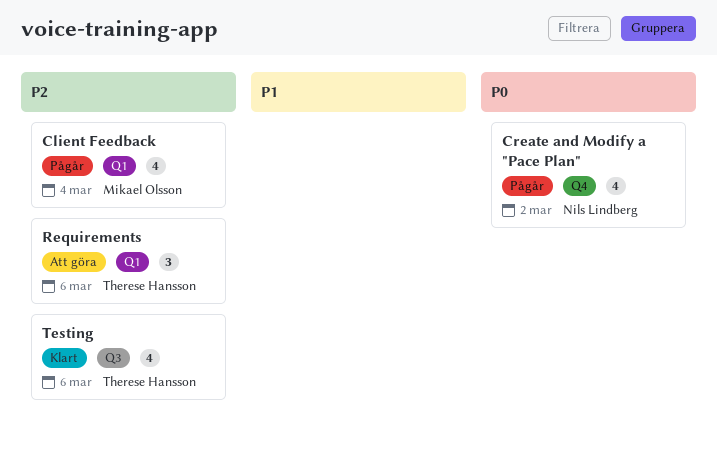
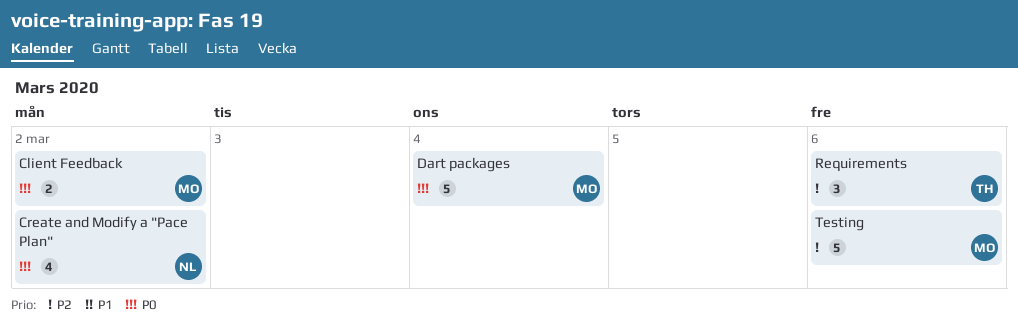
Client Feedback, priority: P2 -> P0
Client Feedback, estimate: 4 -> 2
Client Feedback, due: Mar 4 -> Mar 2
Dart packages: none -> present
Testing, owner: Therese Hansson -> Mikael Olsson
Testing, estimate: 4 -> 5

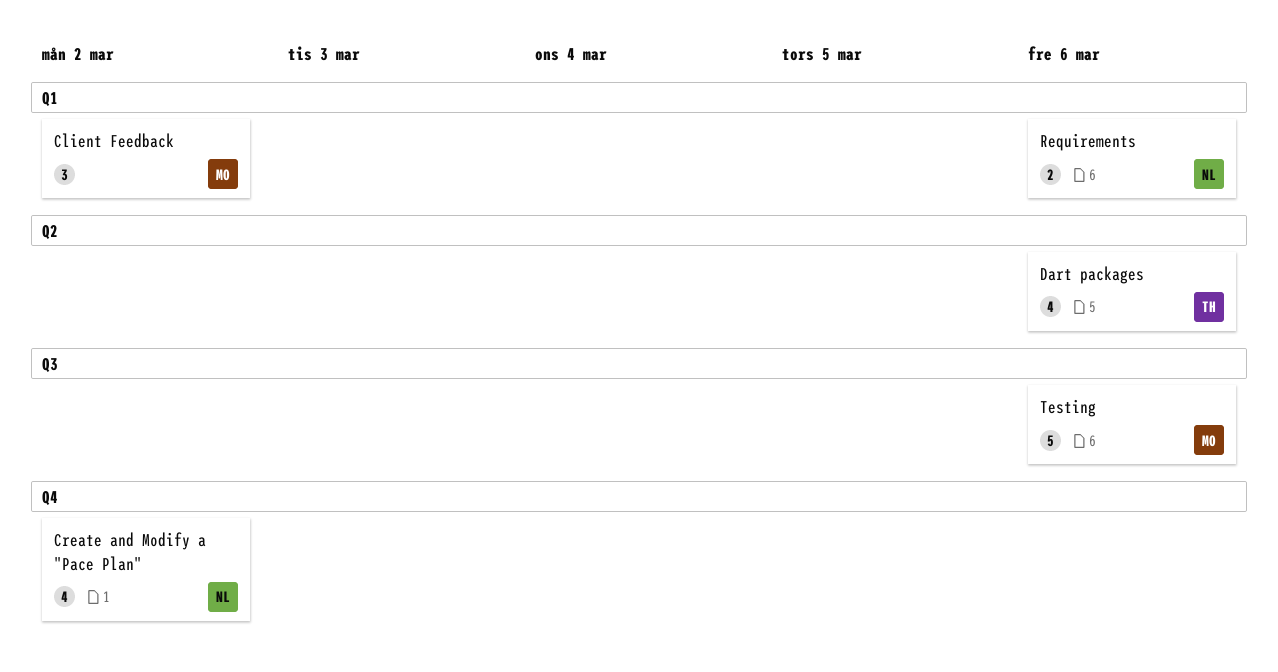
Client Feedback, estimate: 2 -> 3
Dart packages, owner: MO -> TH
Dart packages, estimate: 5 -> 4
Dart packages, due: Mar 4 -> Mar 6
Requirements, owner: TH -> NL
Requirements, estimate: 3 -> 2

